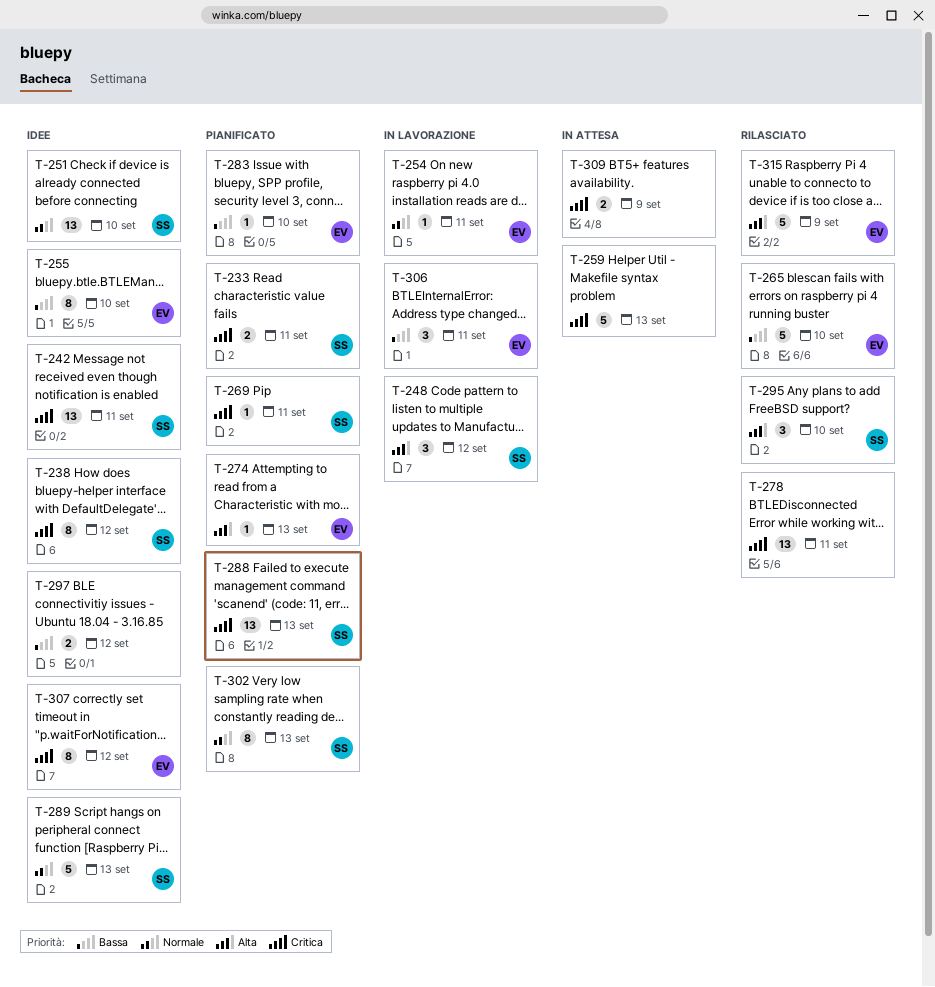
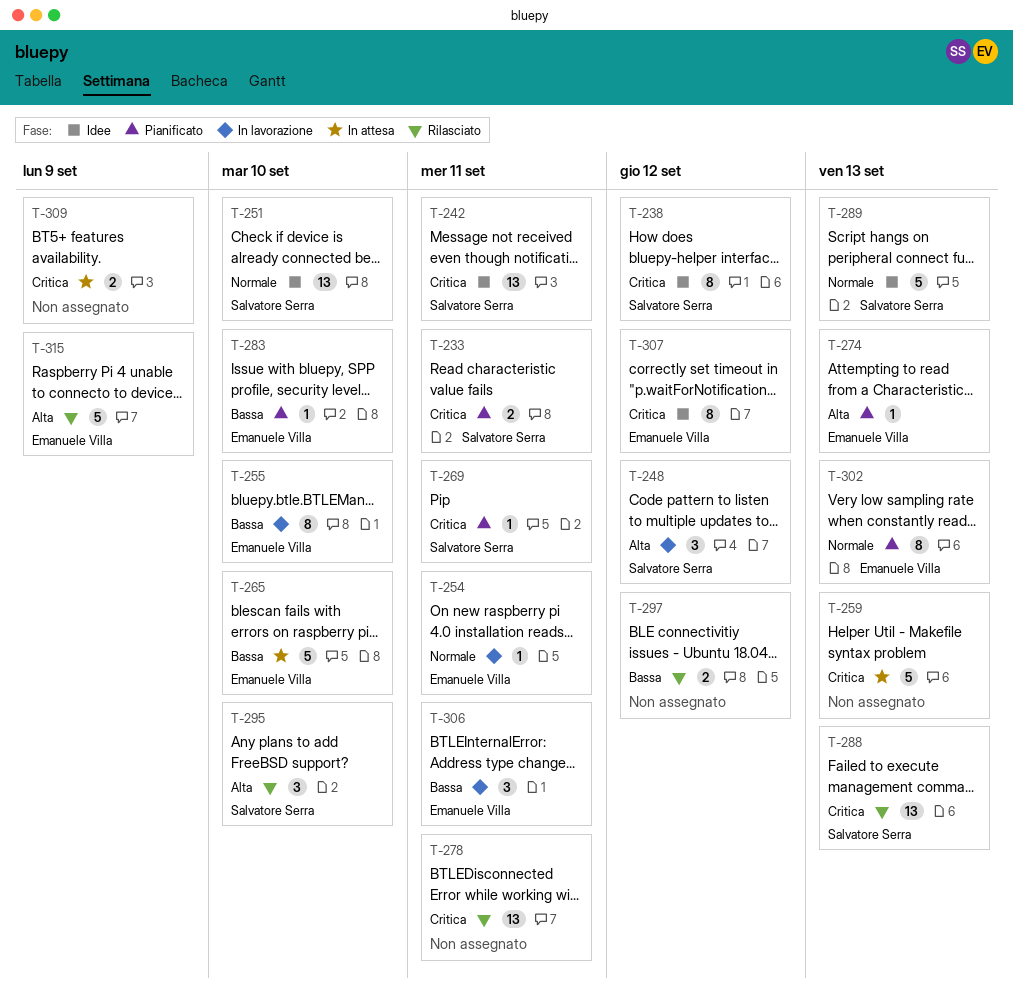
T-255, status: Idee -> In lavorazione
T-265, status: Rilasciato -> In attesa
T-288, status: Pianificato -> Rilasciato
T-297, status: Idee -> Rilasciato
T-302, owner: Salvatore Serra -> Emanuele Villa

